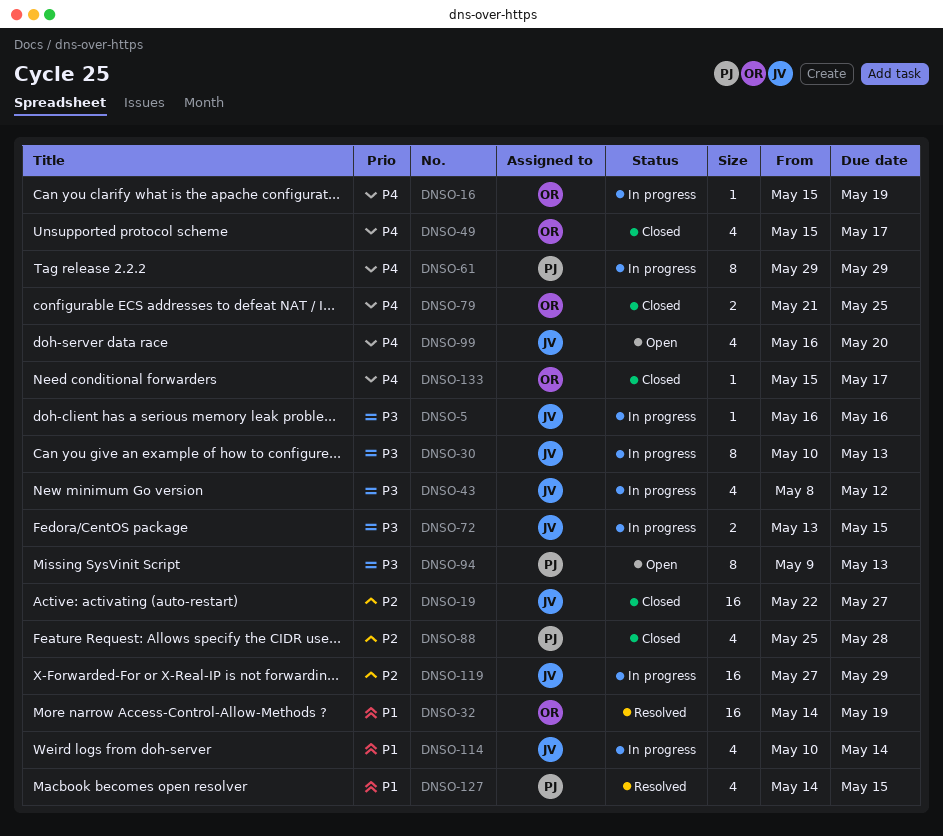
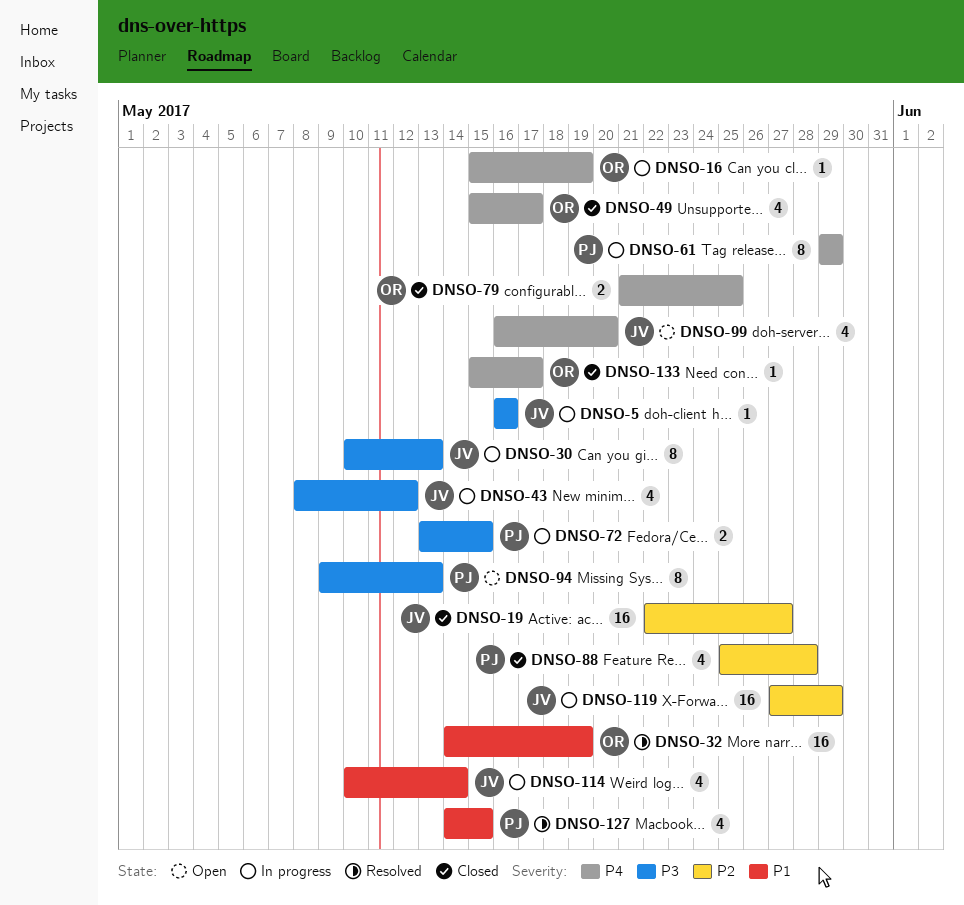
DNSO-72, owner: JV -> PJ

